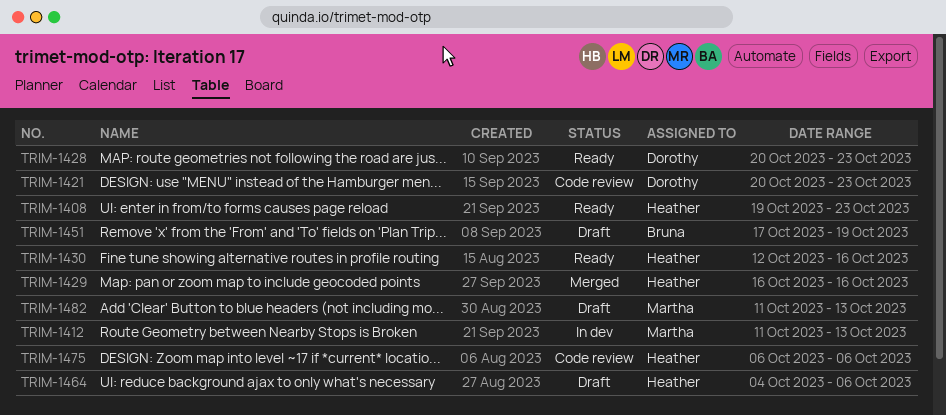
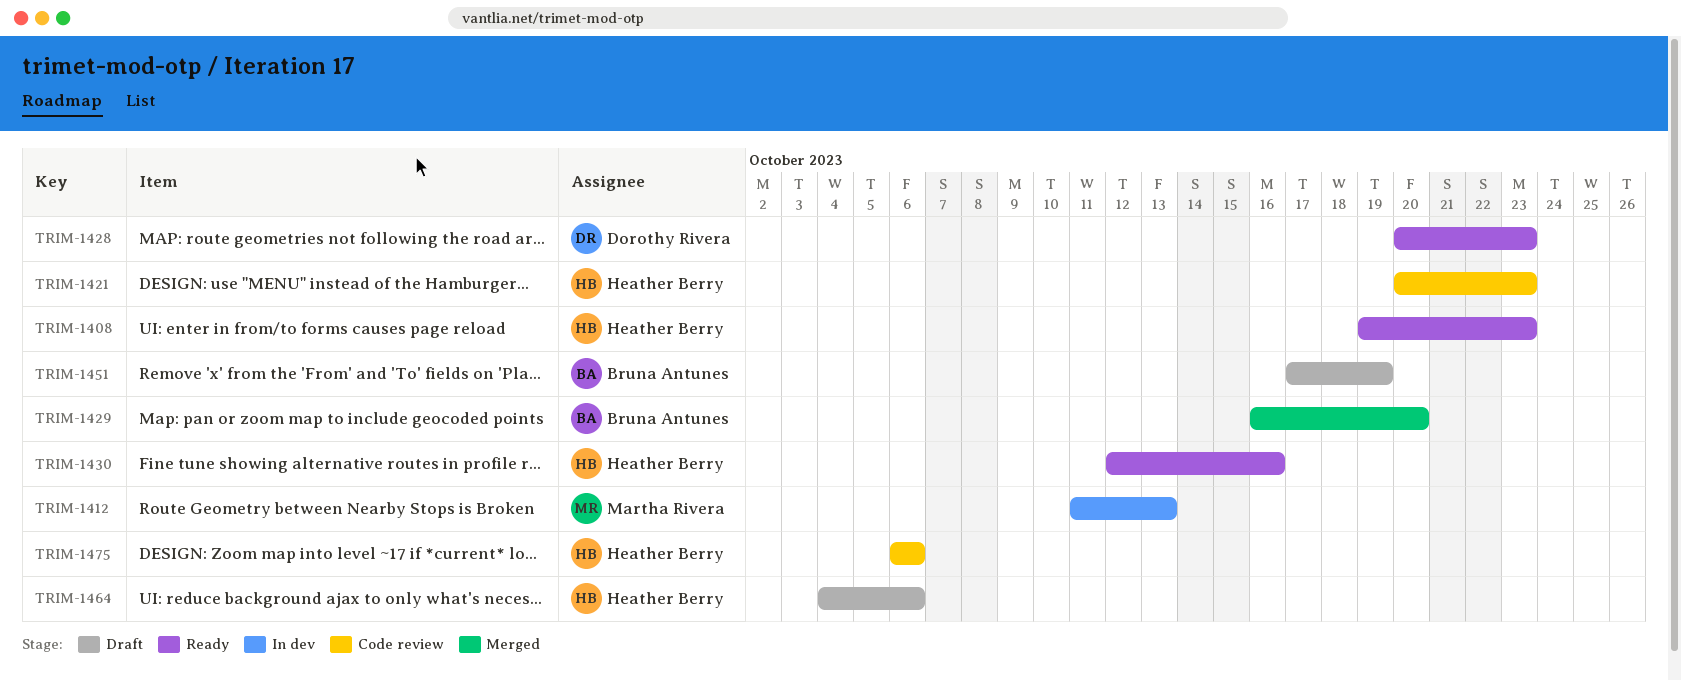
TRIM-1421, owner: Dorothy Rivera -> Heather Berry
TRIM-1429, owner: Heather Berry -> Bruna Antunes
TRIM-1429, due: Oct 16 -> Oct 20
TRIM-1482: present -> none

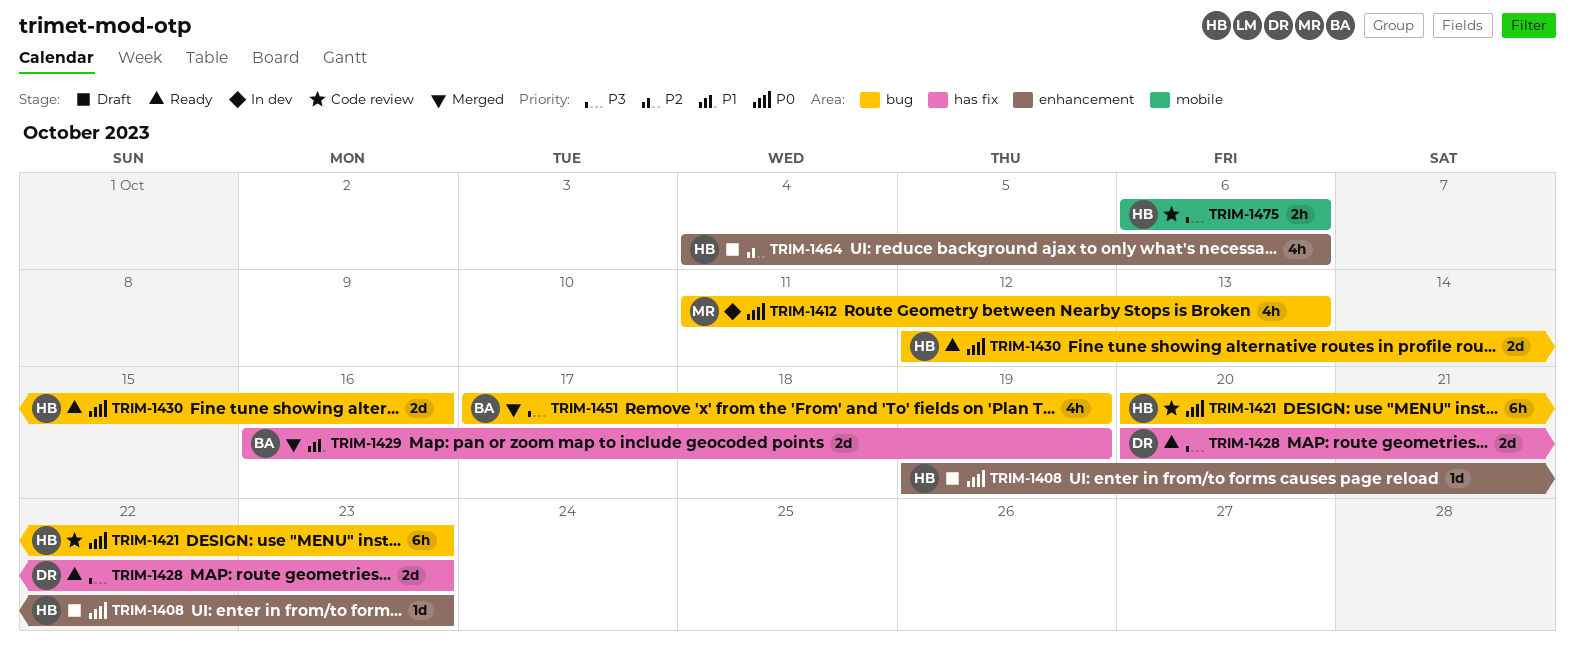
TRIM-1408, status: Ready -> Draft
TRIM-1429, due: Oct 20 -> Oct 19
TRIM-1451, status: Draft -> Merged

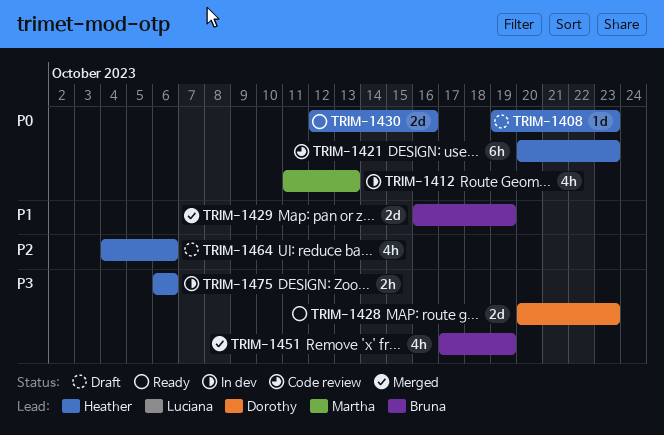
TRIM-1475, status: Code review -> In dev

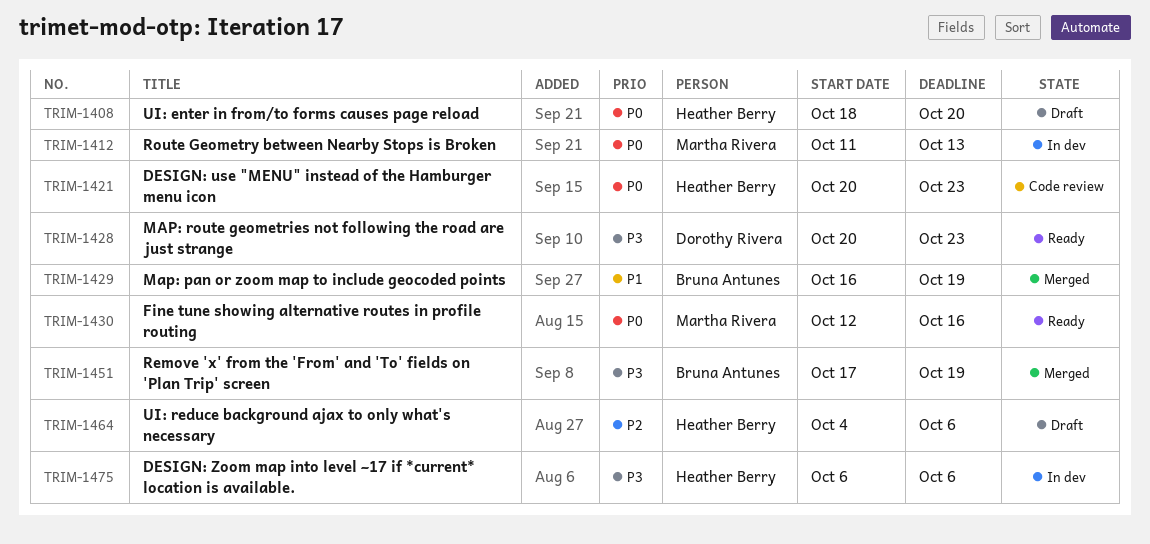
TRIM-1408, start: Oct 19 -> Oct 18
TRIM-1408, due: Oct 23 -> Oct 20
TRIM-1430, owner: Heather Berry -> Martha Rivera

